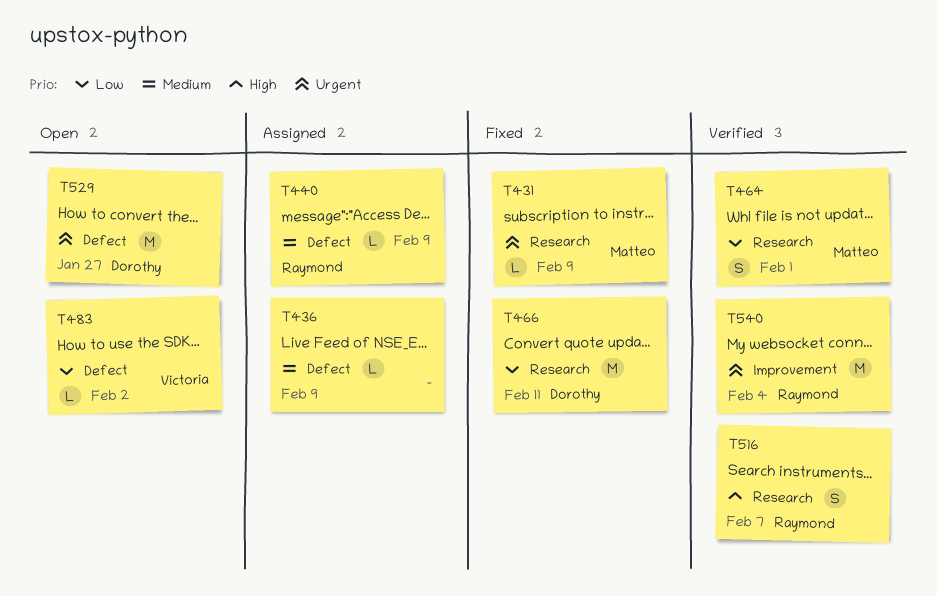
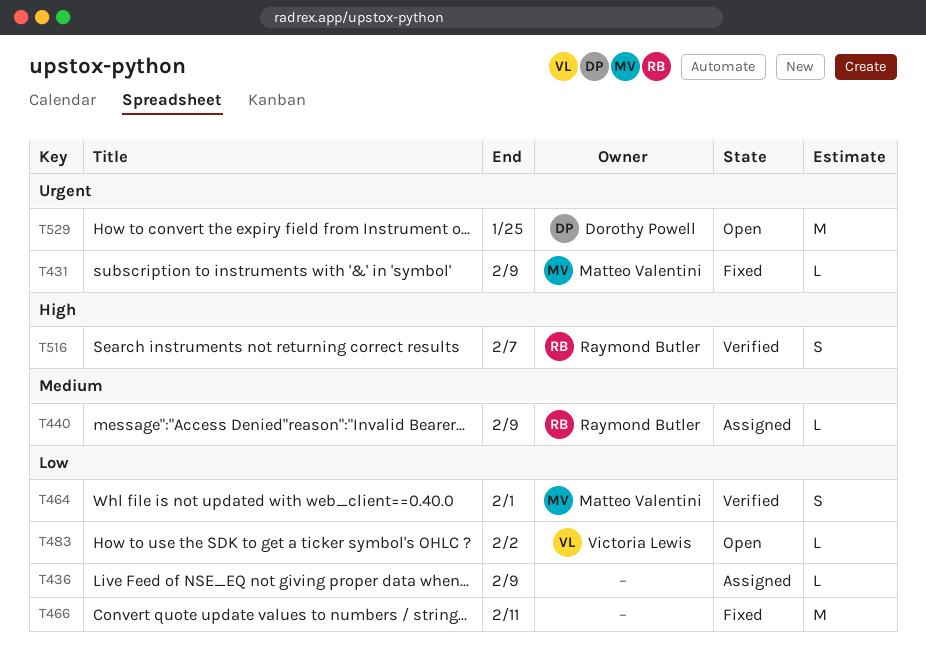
T436, priority: Medium -> Low
T466, owner: Dorothy Powell -> none
T529, due: Jan 27 -> Jan 25
T540: present -> none

